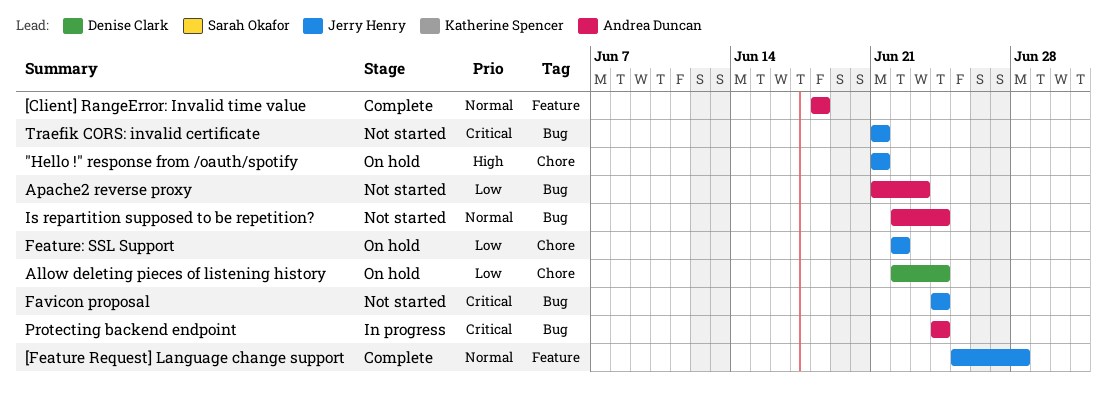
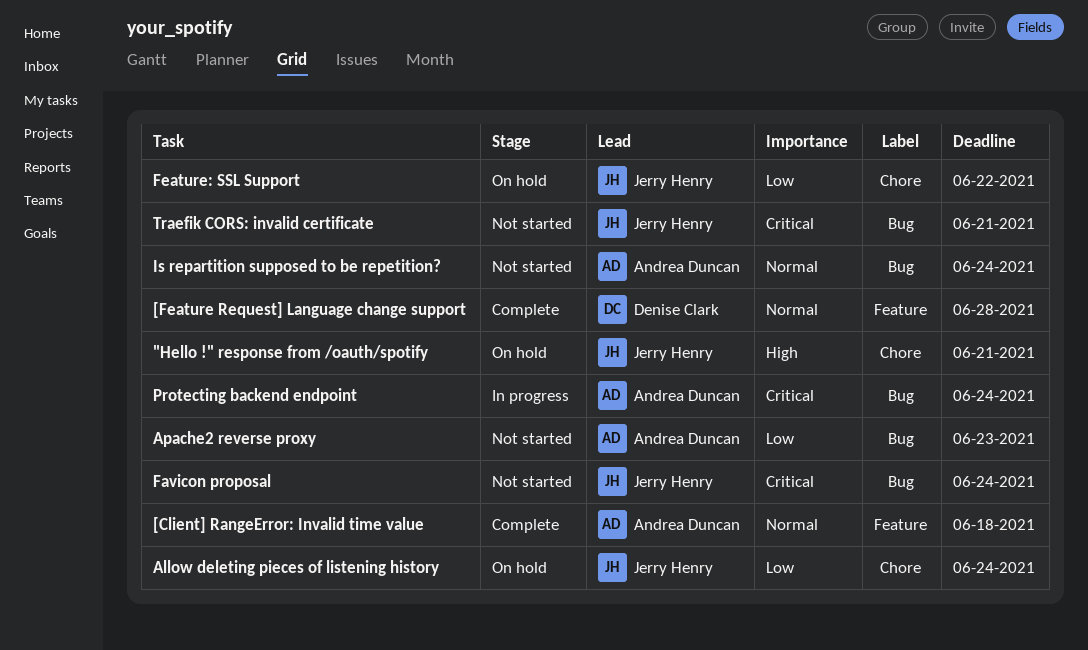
[Feature Request] Language change support, owner: Jerry Henry -> Denise Clark
Allow deleting pieces of listening history, owner: Denise Clark -> Jerry Henry

